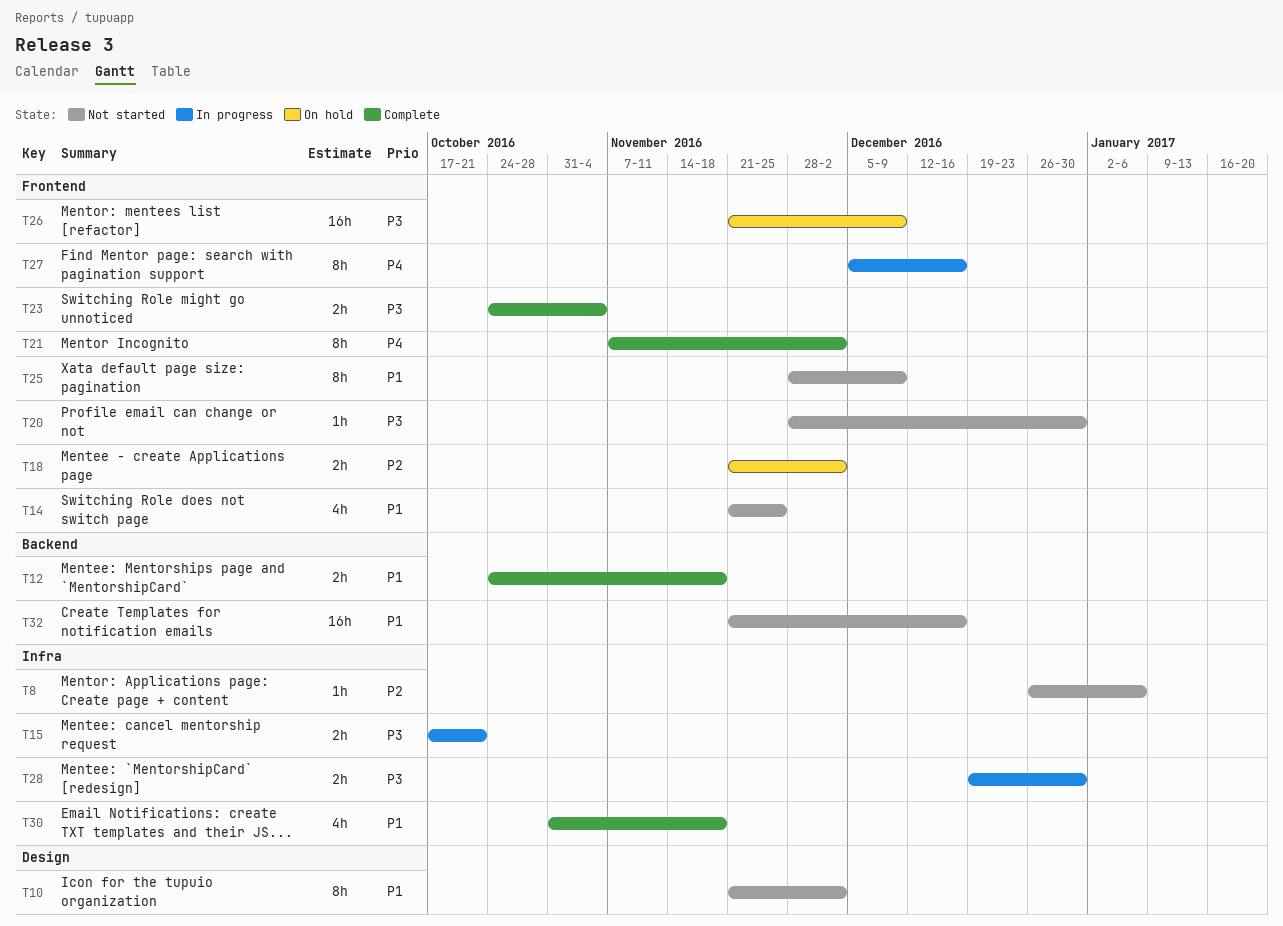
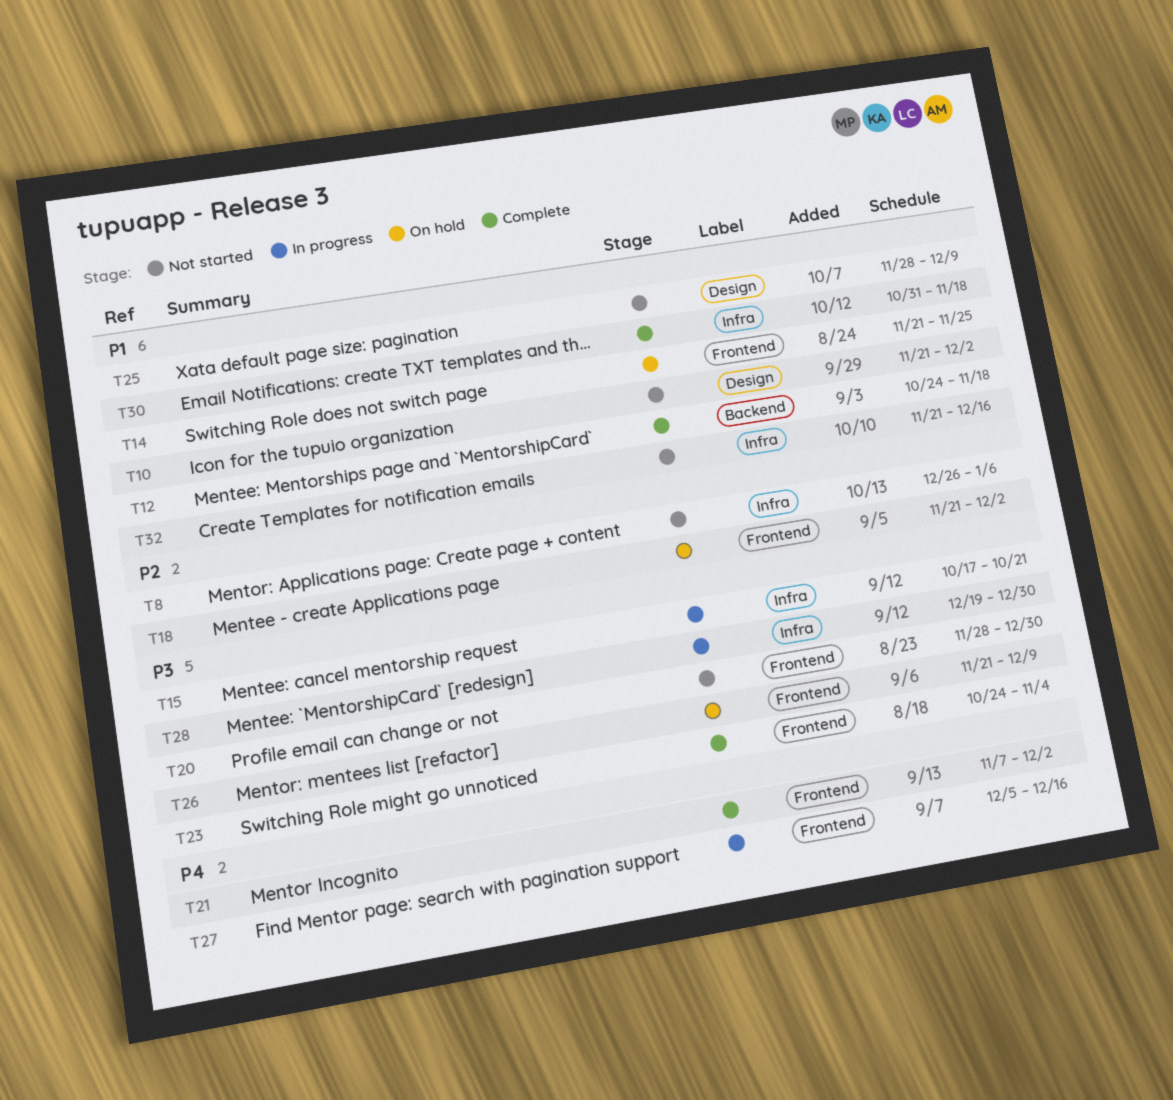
T14, status: Not started -> On hold
T25, label: Frontend -> Design
T32, label: Backend -> Infra

